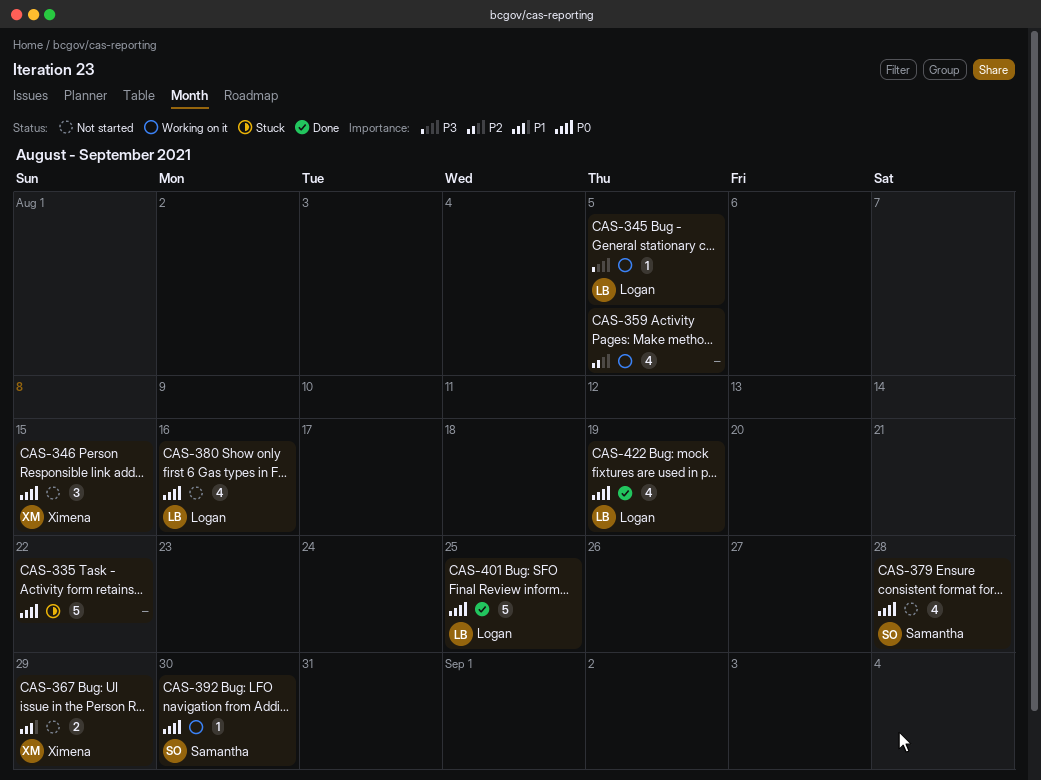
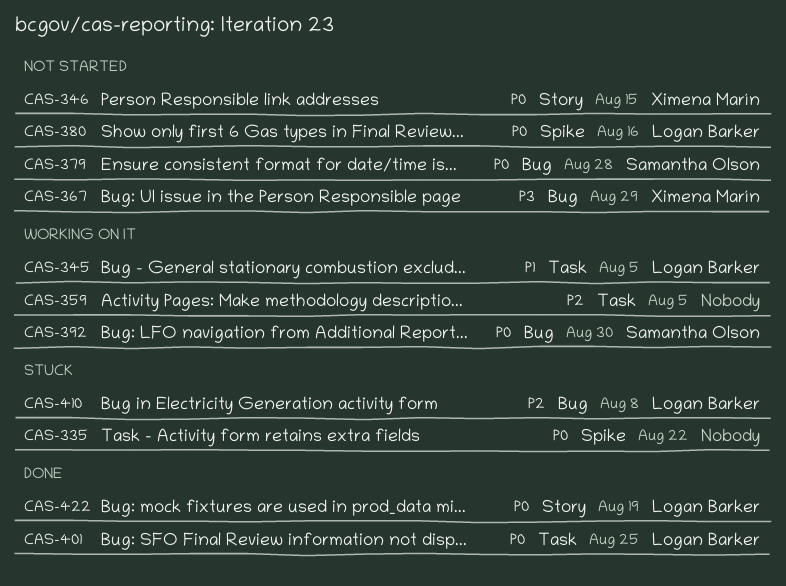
CAS-345, priority: P3 -> P1
CAS-367, priority: P1 -> P3
CAS-410: none -> present

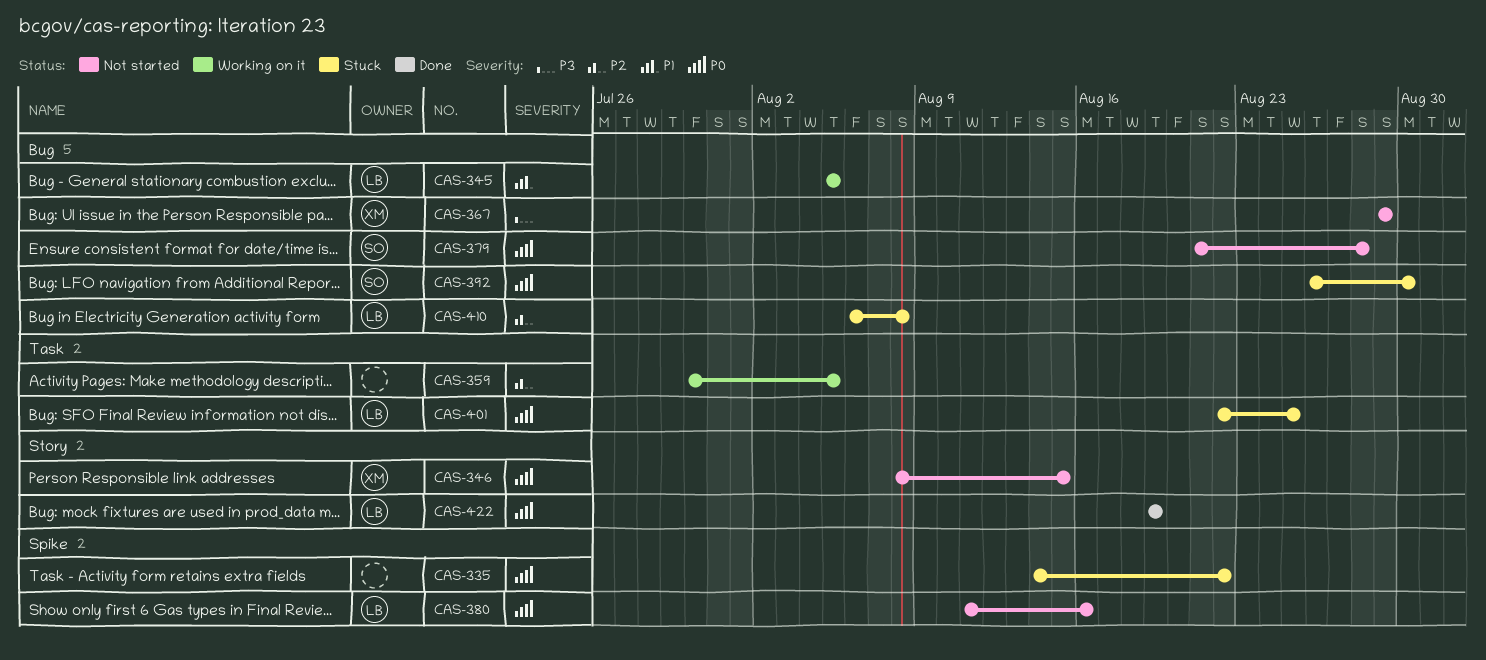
CAS-345, label: Task -> Bug
CAS-392, status: Working on it -> Stuck
CAS-401, status: Done -> Stuck

